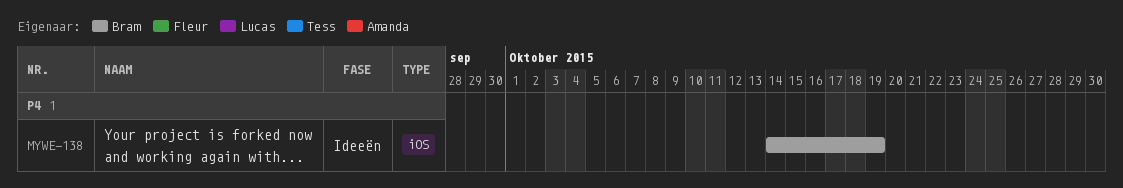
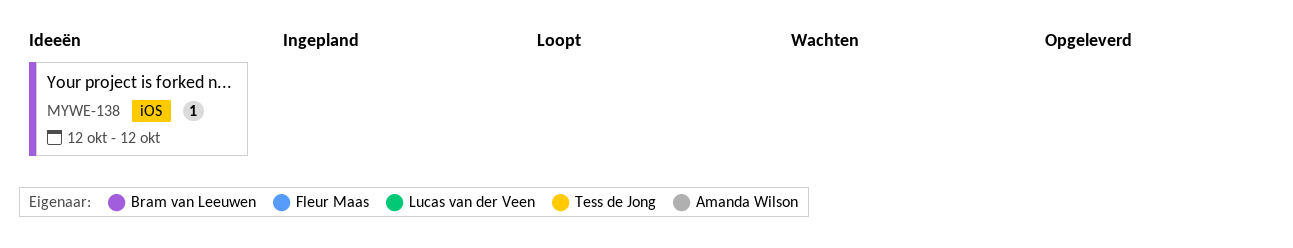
MYWE-138, start: Oct 14 -> Oct 12
MYWE-138, due: Oct 19 -> Oct 12

